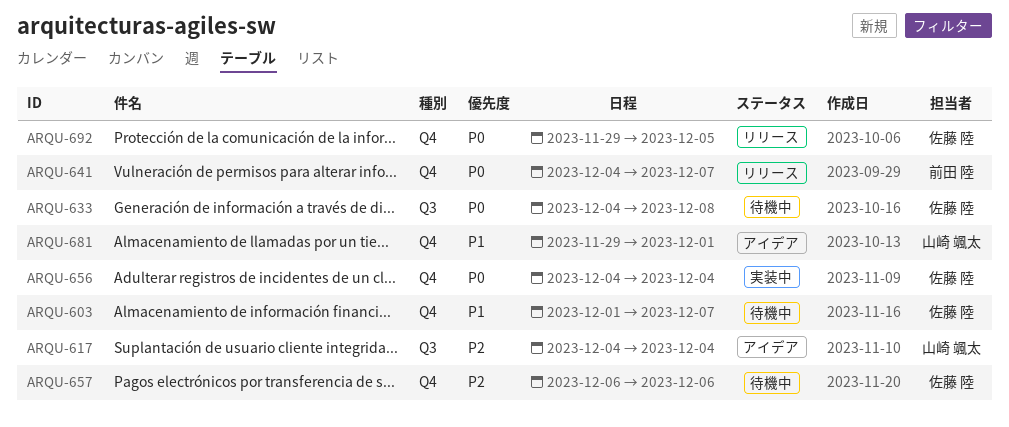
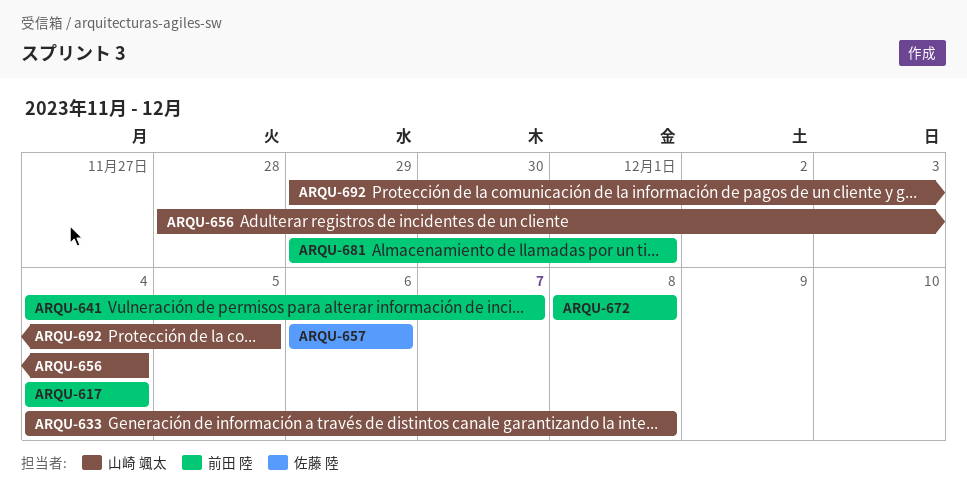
ARQU-603: present -> none
ARQU-617, owner: 山崎 颯太 -> 前田 陸
ARQU-633, owner: 佐藤 陸 -> 山崎 颯太
ARQU-656, owner: 佐藤 陸 -> 山崎 颯太
ARQU-656, start: Dec 4 -> Nov 28
ARQU-672: none -> present
ARQU-681, owner: 山崎 颯太 -> 前田 陸
ARQU-692, owner: 佐藤 陸 -> 山崎 颯太

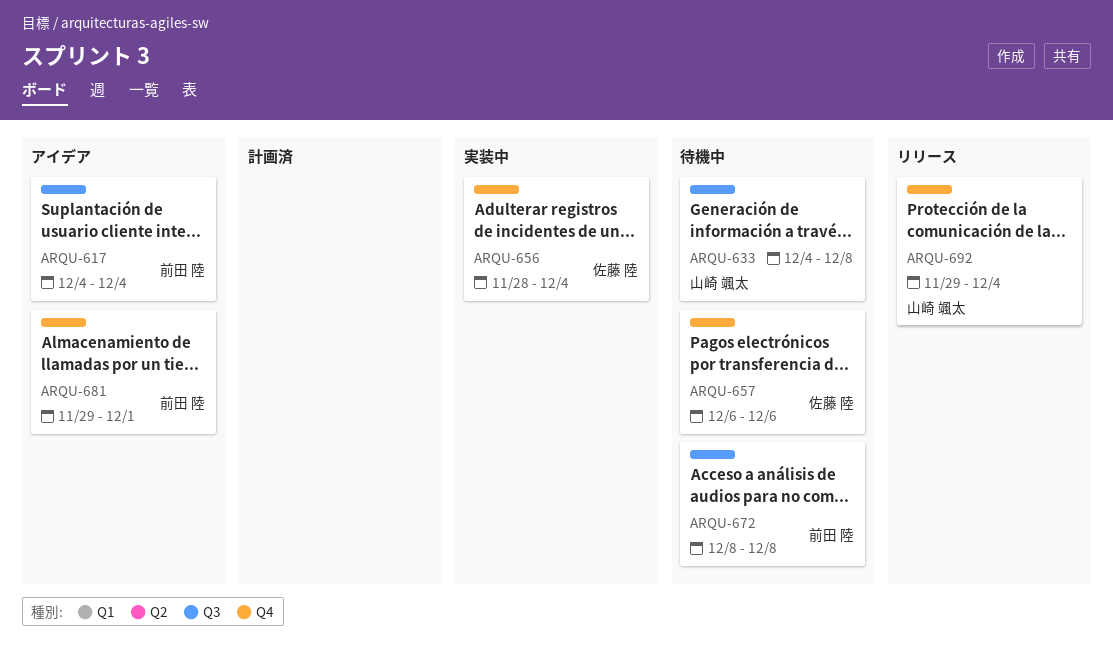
ARQU-641: present -> none
ARQU-656, owner: 山崎 颯太 -> 佐藤 陸
ARQU-692, due: Dec 5 -> Dec 4

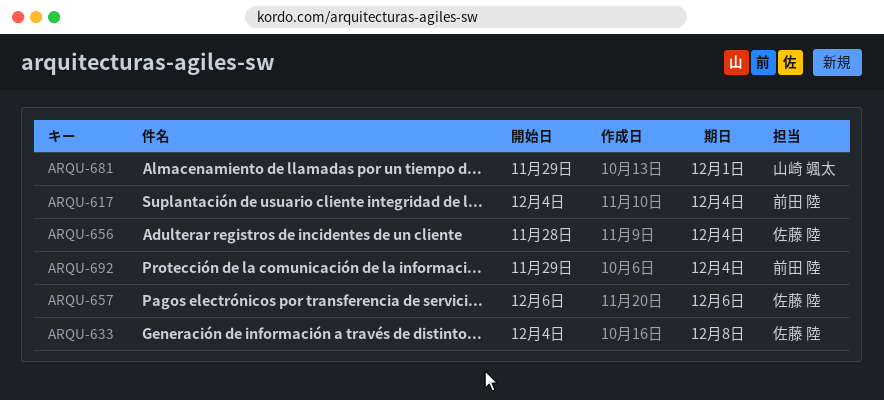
ARQU-633, owner: 山崎 颯太 -> 佐藤 陸
ARQU-672: present -> none
ARQU-681, owner: 前田 陸 -> 山崎 颯太
ARQU-692, owner: 山崎 颯太 -> 前田 陸

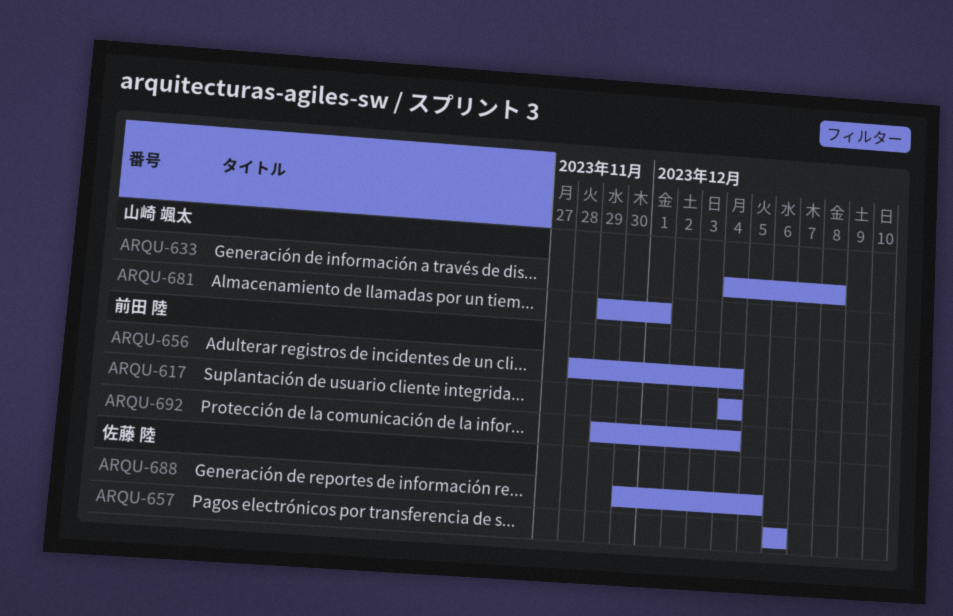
ARQU-633, owner: 佐藤 陸 -> 山崎 颯太
ARQU-656, owner: 佐藤 陸 -> 前田 陸
ARQU-688: none -> present

